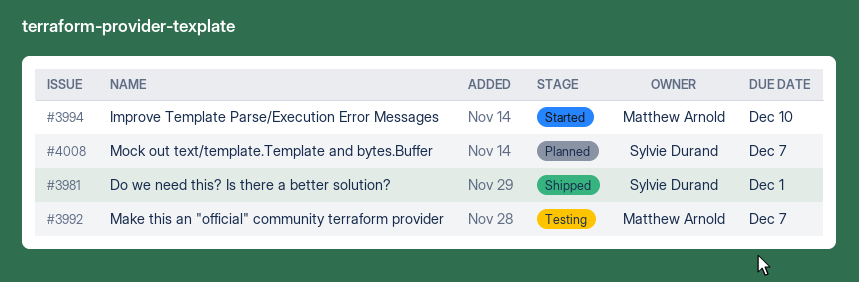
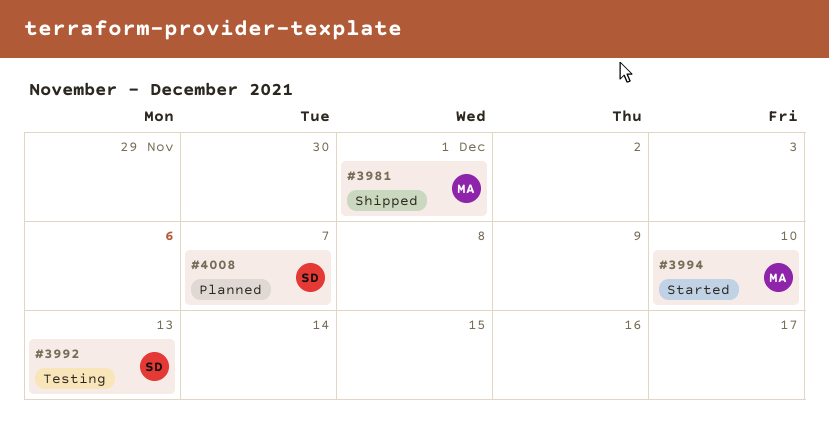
#3981, owner: Sylvie Durand -> Matthew Arnold
#3992, owner: Matthew Arnold -> Sylvie Durand
#3992, due: Dec 7 -> Dec 13

